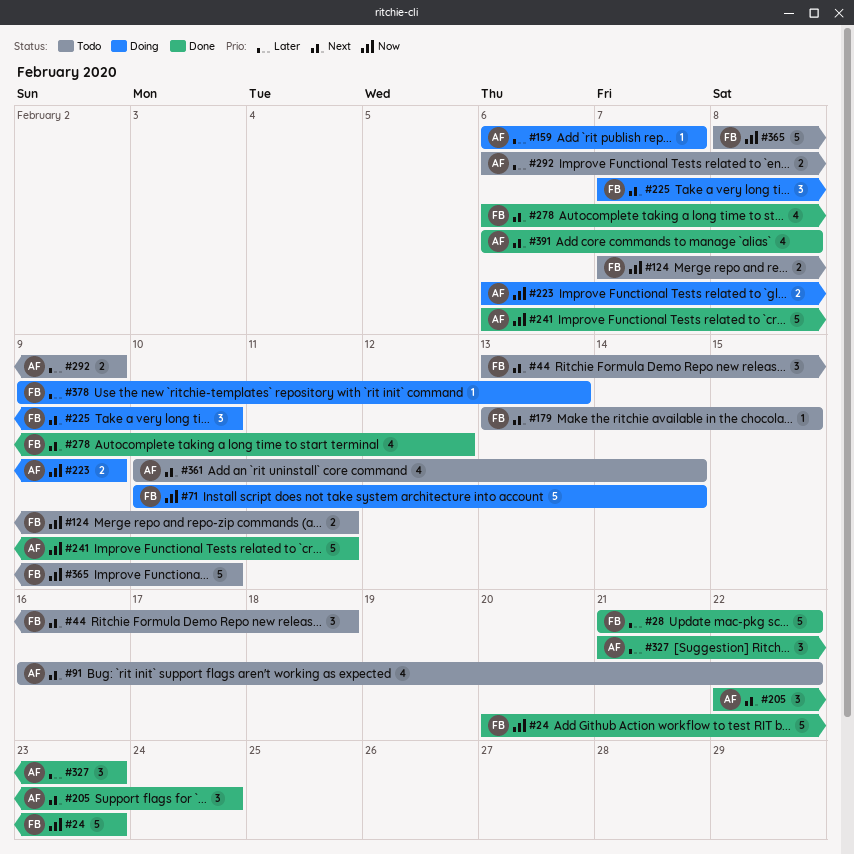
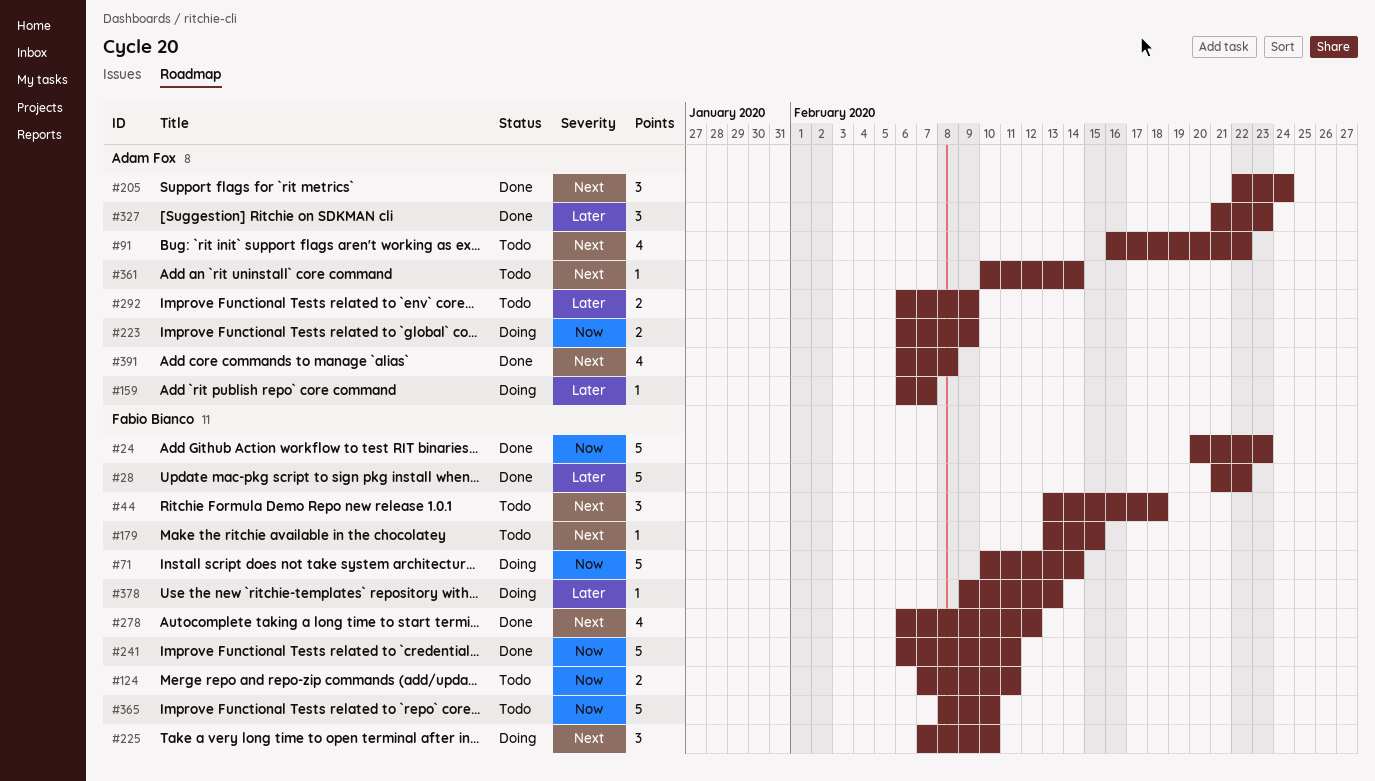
#241, owner: Adam Fox -> Fabio Bianco
#361, estimate: 4 -> 1

